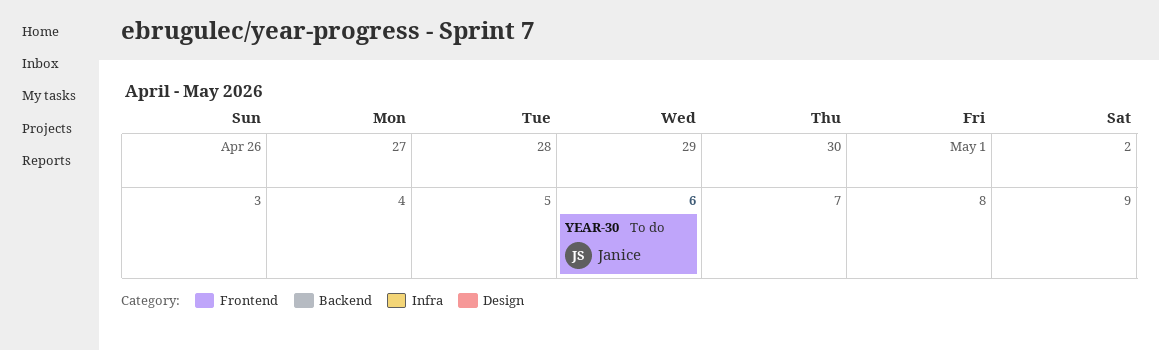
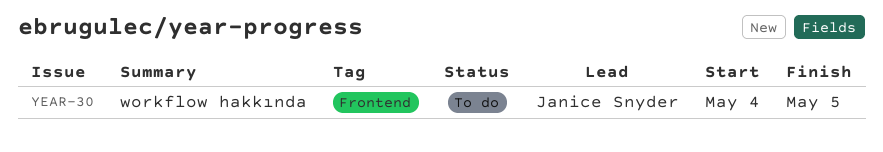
YEAR-30, due: May 6 -> May 5

